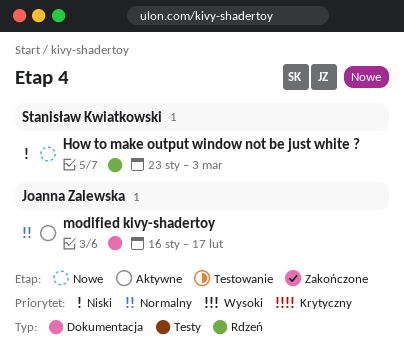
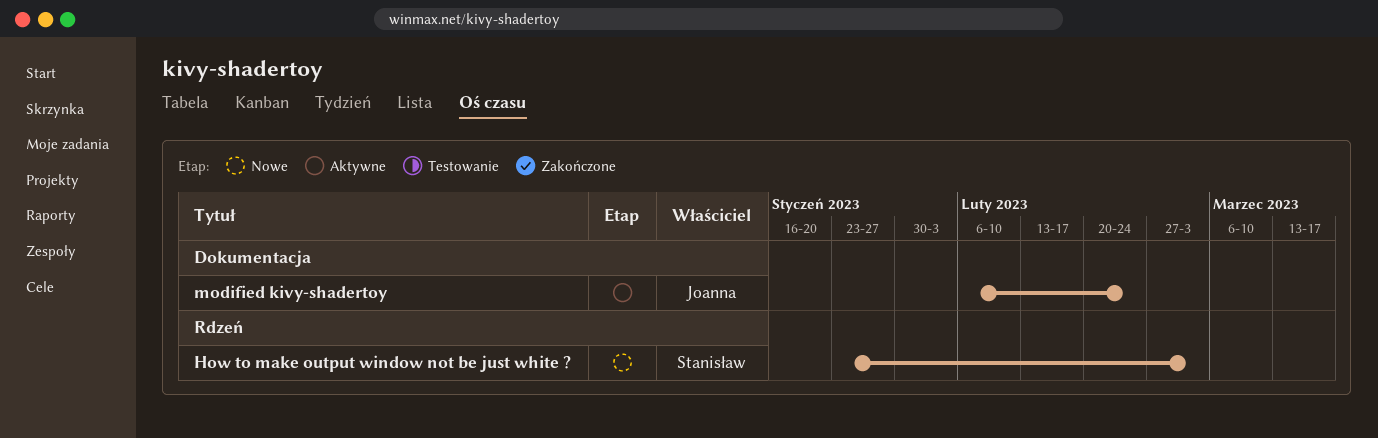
modified kivy-shadertoy, start: Jan 16 -> Feb 6
modified kivy-shadertoy, due: Feb 17 -> Feb 24

